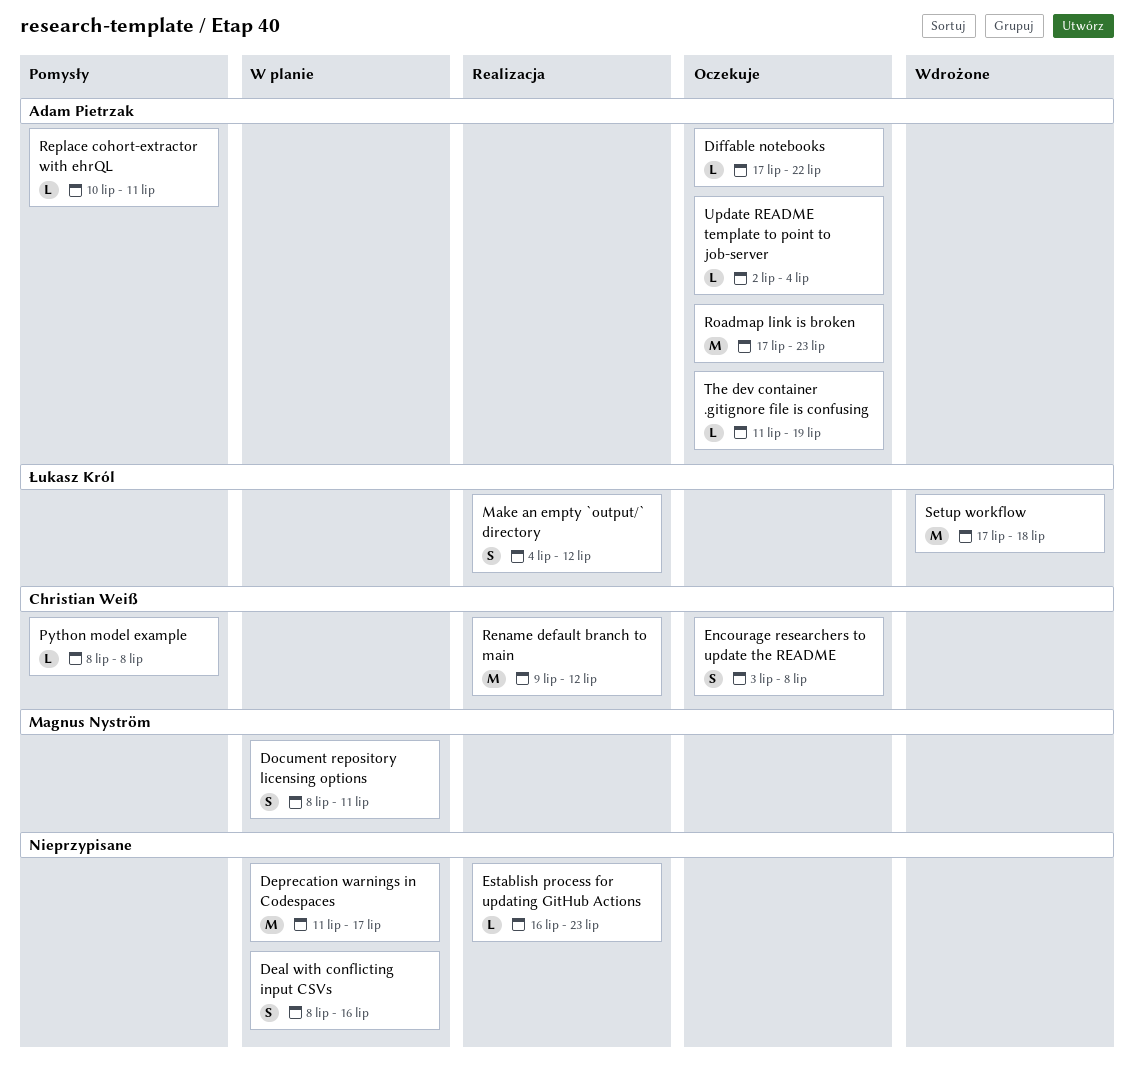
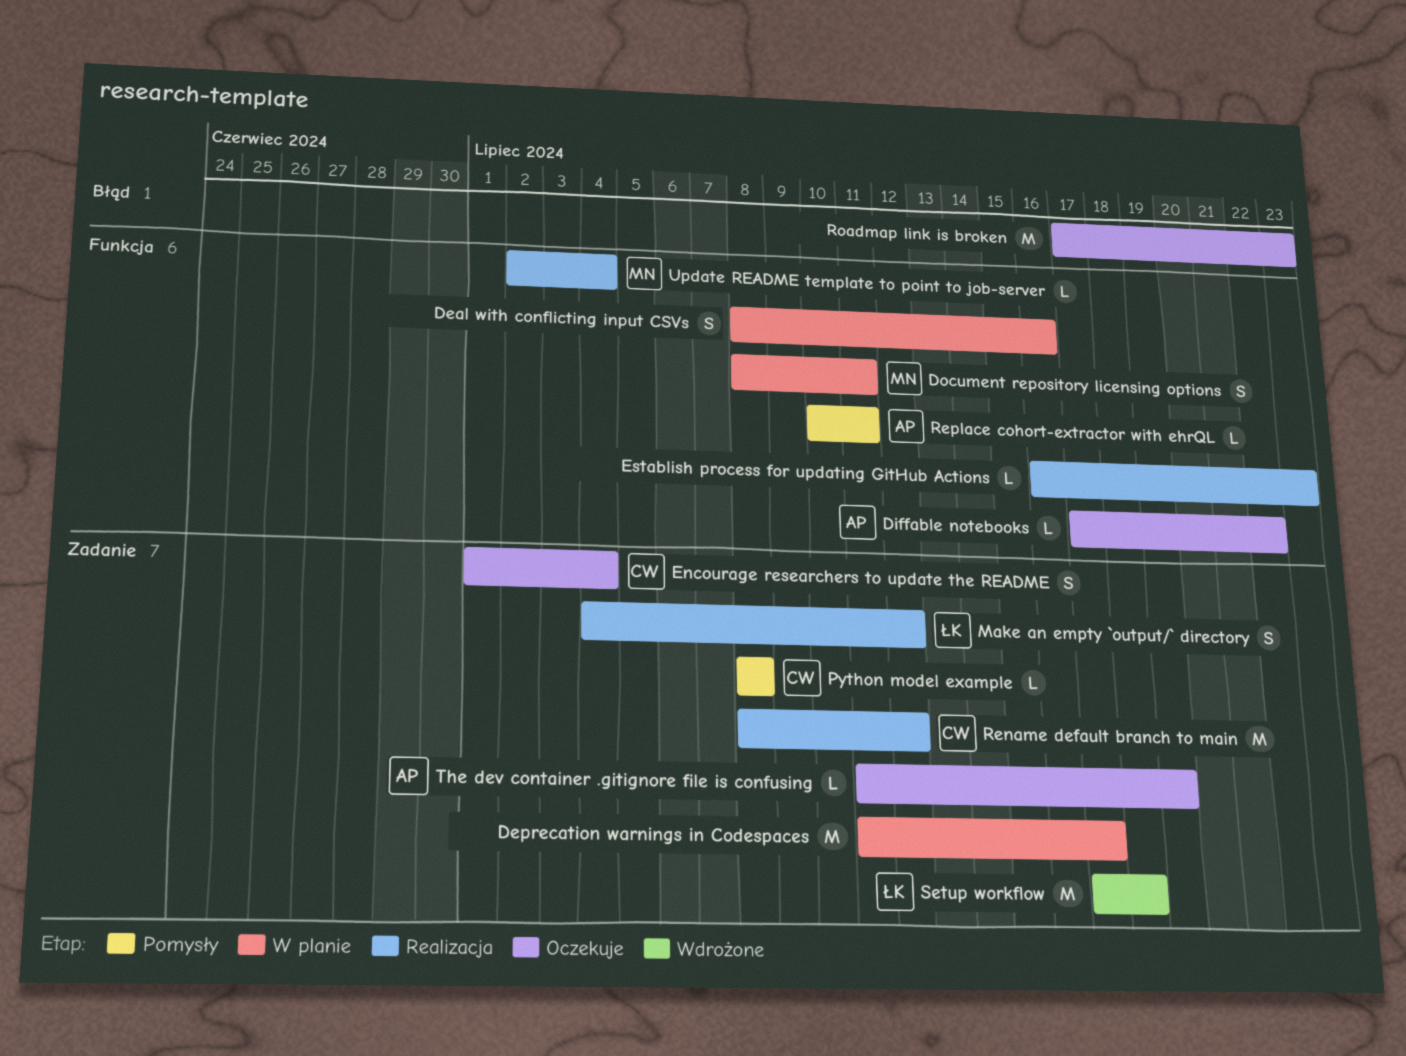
Encourage researchers to update the README, start: Jul 3 -> Jul 1
Encourage researchers to update the README, due: Jul 8 -> Jul 4
Rename default branch to main, start: Jul 9 -> Jul 8
Roadmap link is broken, owner: Adam Pietrzak -> none
Update README template to point to job-server, status: Oczekuje -> Realizacja
Update README template to point to job-server, owner: Adam Pietrzak -> Magnus Nyström

